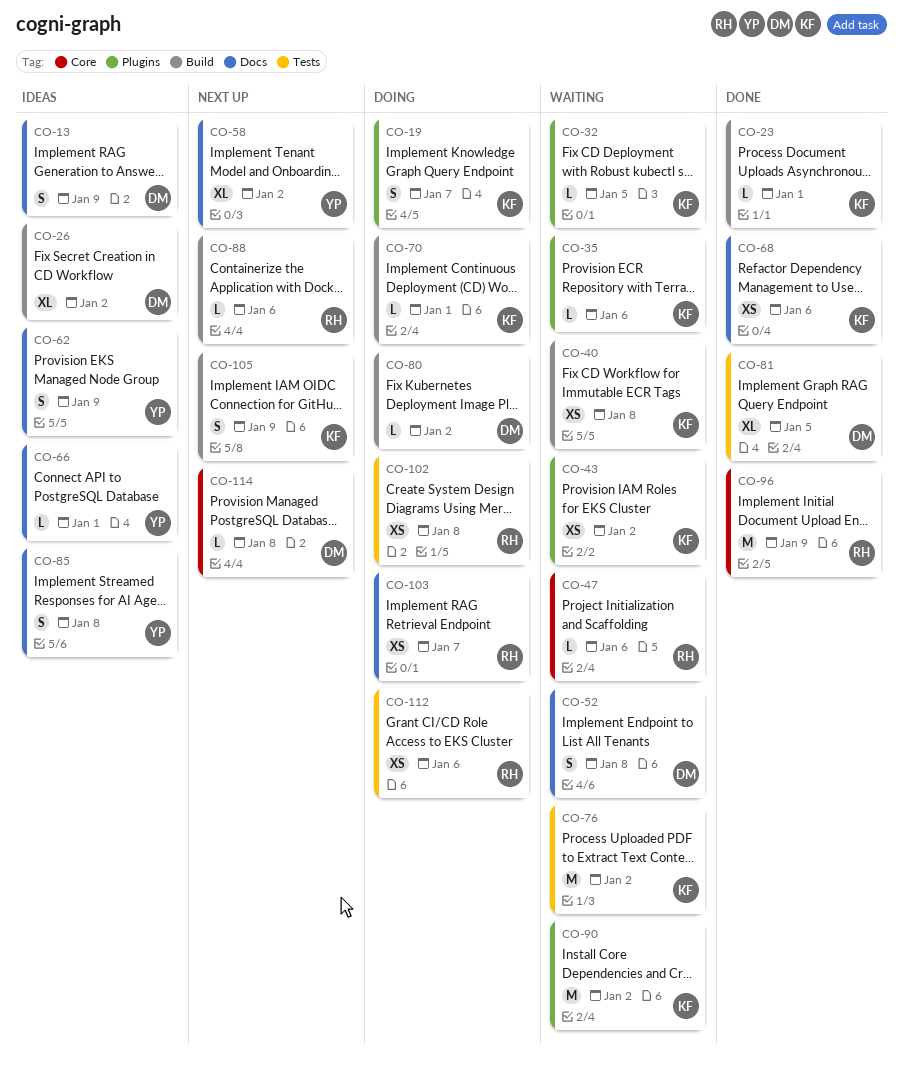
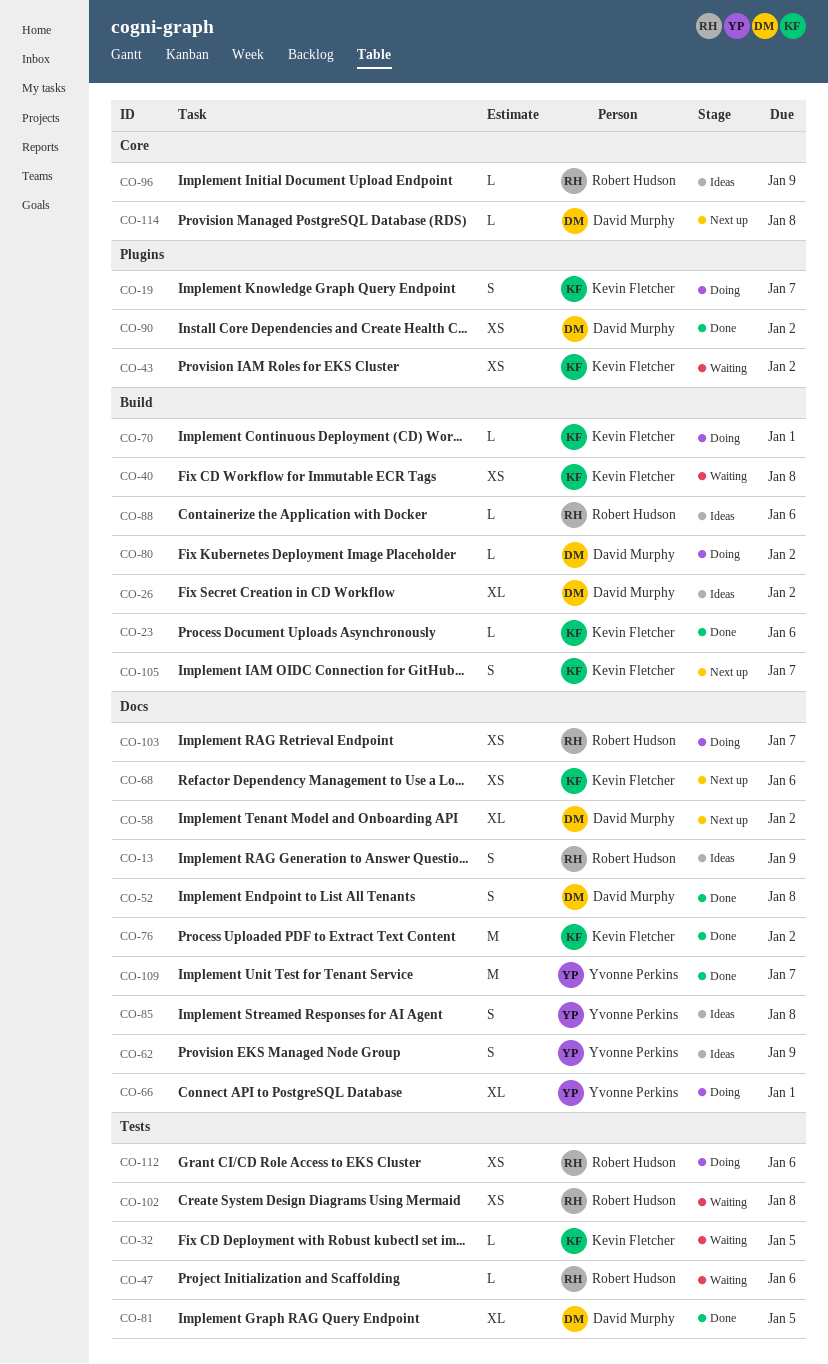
CO-13, owner: David Murphy -> Robert Hudson
CO-23, due: Jan 1 -> Jan 6
CO-32, label: Plugins -> Tests
CO-35: present -> none
CO-47, label: Core -> Tests
CO-52, status: Waiting -> Done
CO-58, owner: Yvonne Perkins -> David Murphy
CO-66, status: Ideas -> Doing
CO-66, estimate: L -> XL
CO-68, status: Done -> Next up
CO-76, status: Waiting -> Done
CO-76, label: Tests -> Docs
CO-88, status: Next up -> Ideas
CO-90, status: Waiting -> Done
CO-90, owner: Kevin Fletcher -> David Murphy
CO-90, estimate: M -> XS
CO-96, status: Done -> Ideas
CO-96, estimate: M -> L
CO-102, status: Doing -> Waiting
CO-105, due: Jan 9 -> Jan 7
CO-109: none -> present

